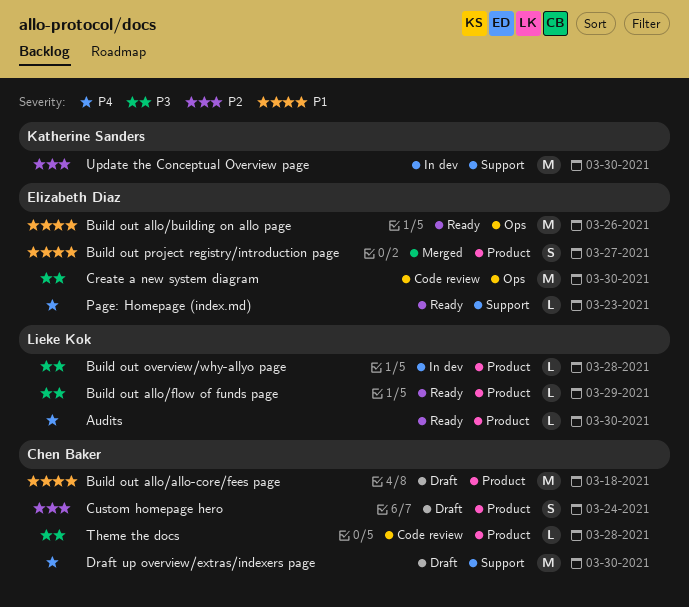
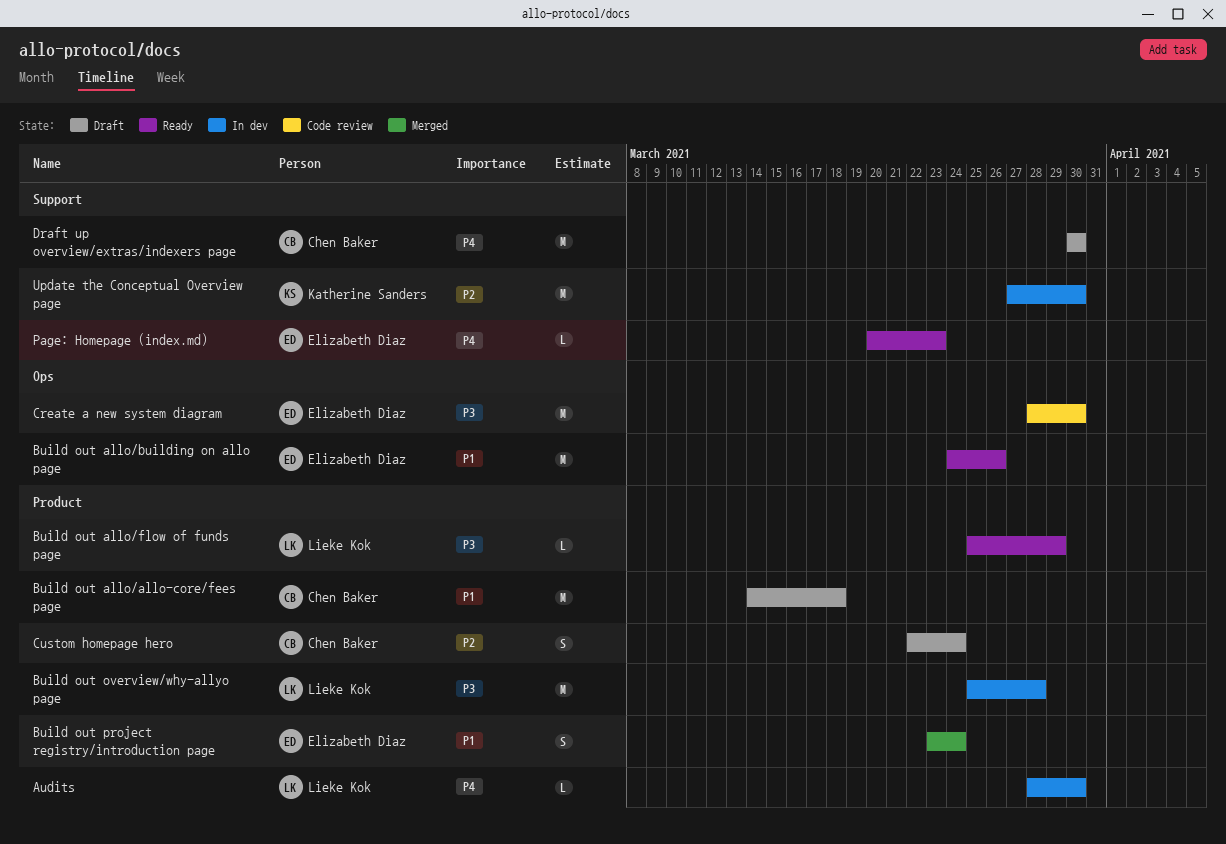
Audits, status: Ready -> In dev
Build out overview/why-allyo page, estimate: L -> M
Build out project registry/introduction page, due: Mar 27 -> Mar 24
Theme the docs: present -> none

